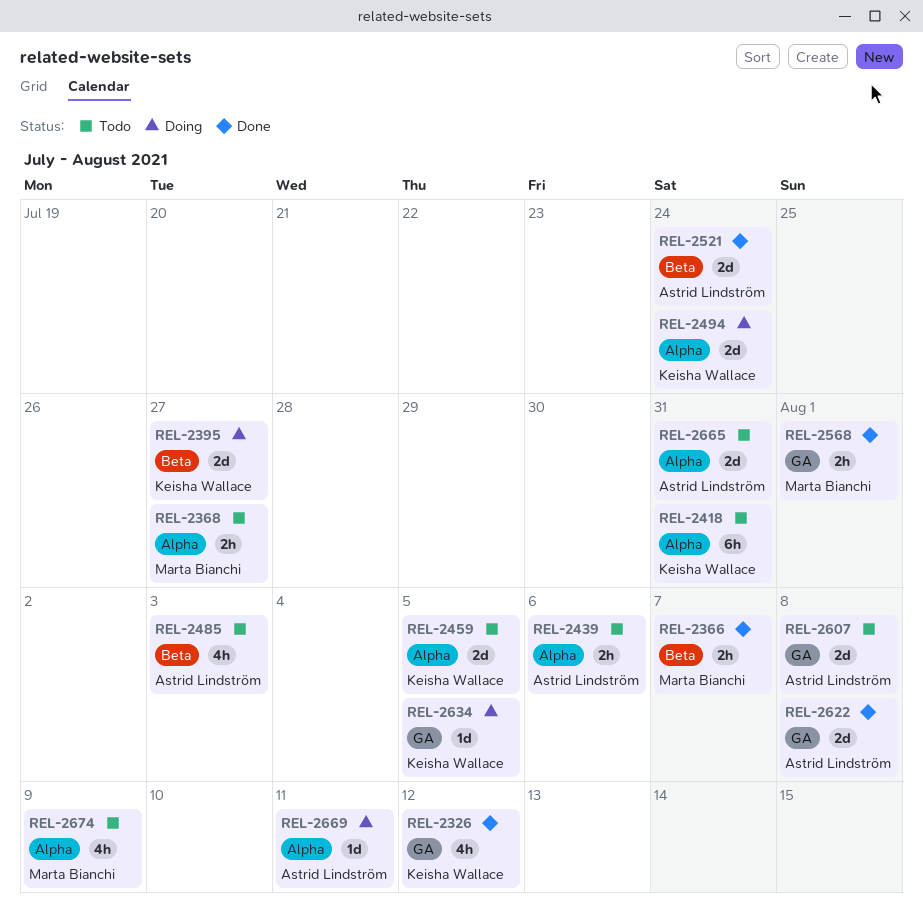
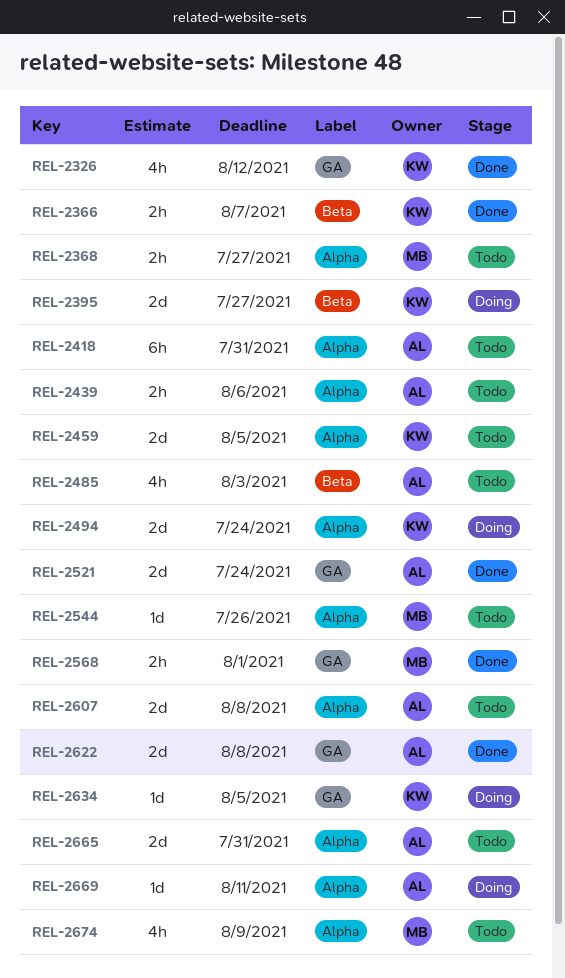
REL-2366, owner: Marta Bianchi -> Keisha Wallace
REL-2418, owner: Keisha Wallace -> Astrid Lindström
REL-2521, label: Beta -> GA
REL-2544: none -> present
REL-2607, label: GA -> Alpha

